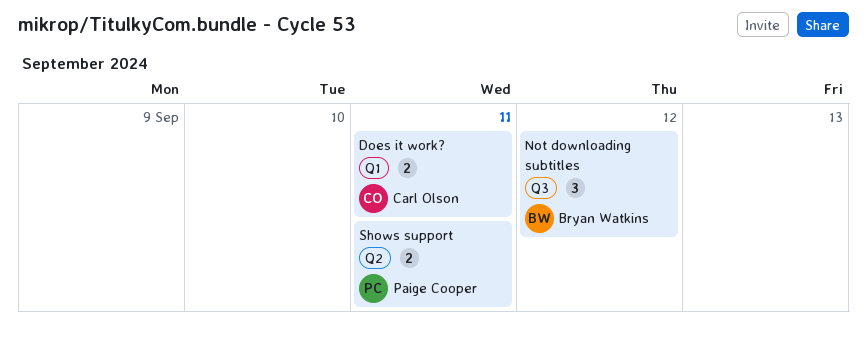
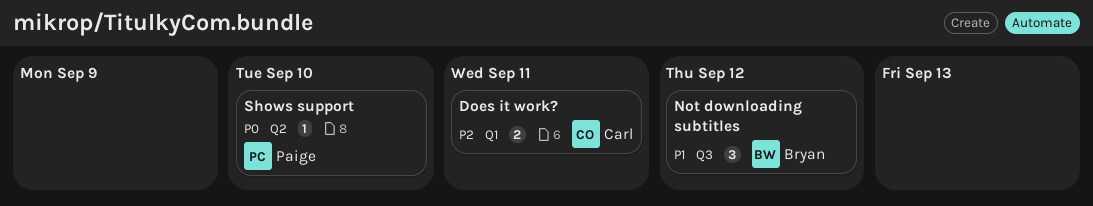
Shows support, estimate: 2 -> 1
Shows support, due: Sep 11 -> Sep 10

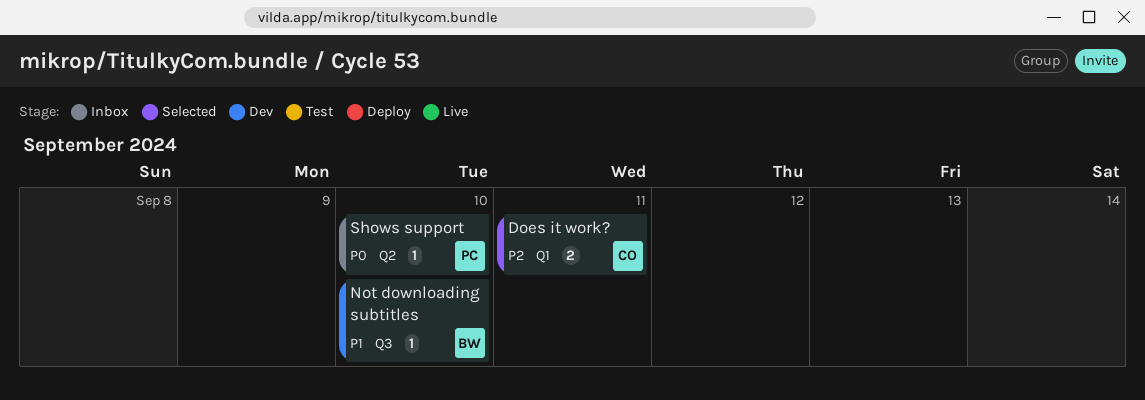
Not downloading subtitles, estimate: 3 -> 1
Not downloading subtitles, due: Sep 12 -> Sep 10

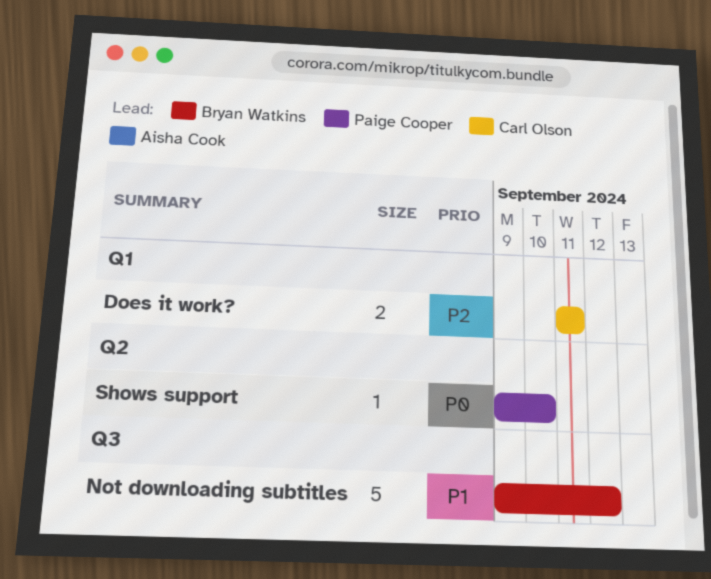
Not downloading subtitles, estimate: 1 -> 5
Not downloading subtitles, due: Sep 10 -> Sep 12

